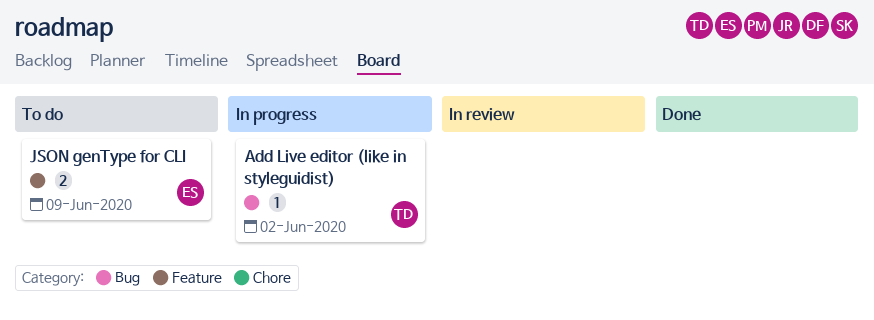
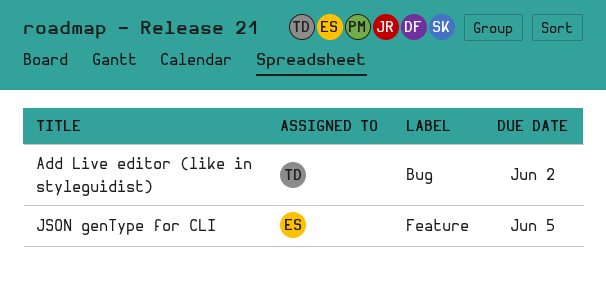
JSON genType for CLI, due: Jun 9 -> Jun 5

